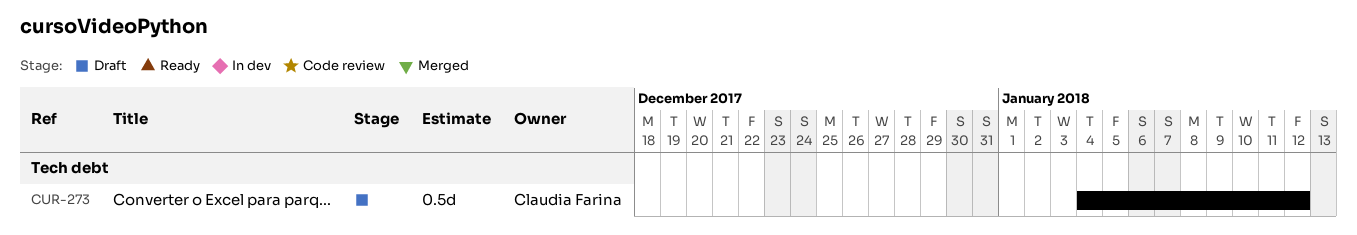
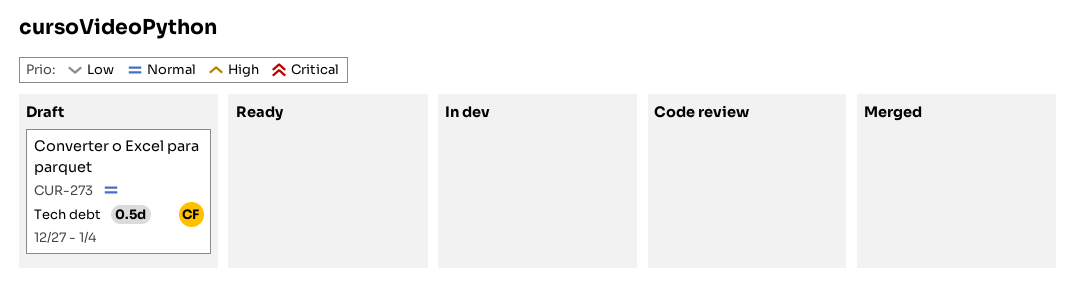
CUR-273, start: Jan 4 -> Dec 27
CUR-273, due: Jan 12 -> Jan 4

